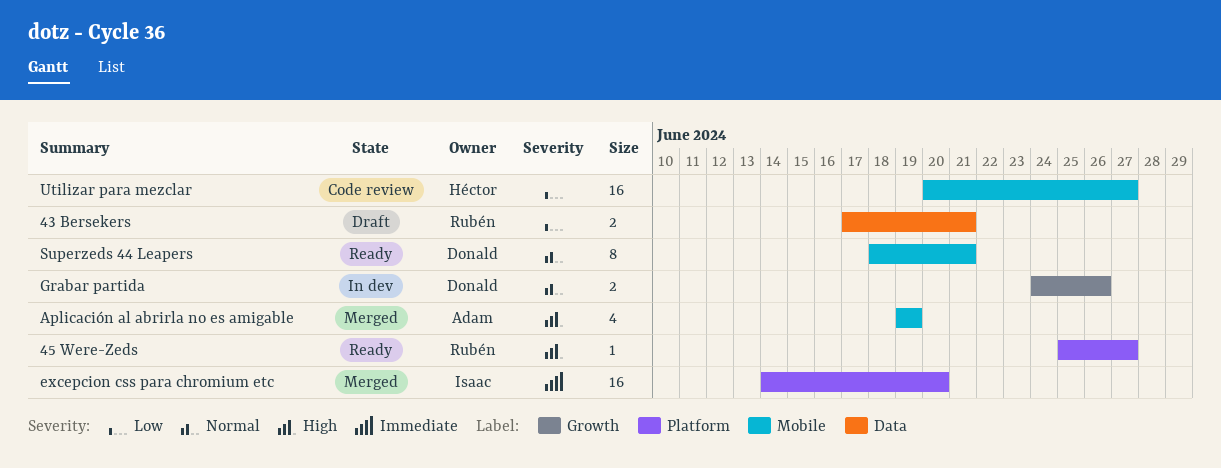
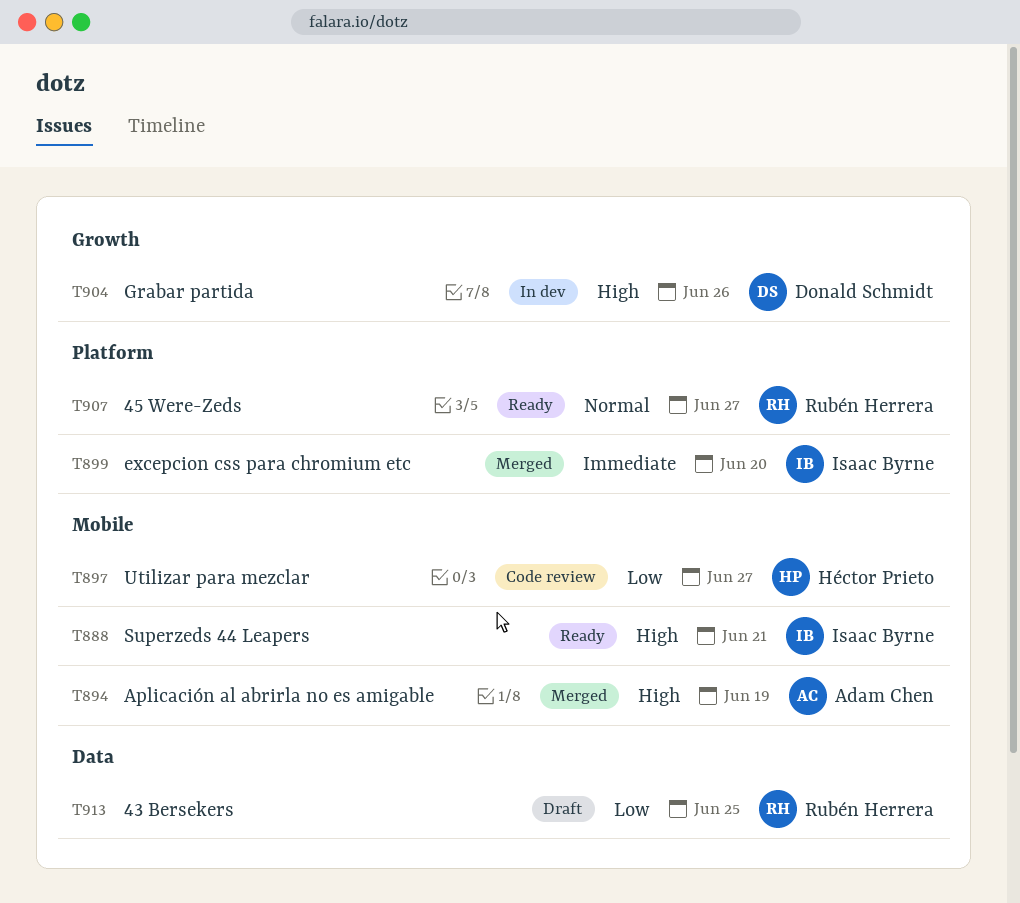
43 Bersekers, due: Jun 21 -> Jun 25
45 Were-Zeds, priority: High -> Normal
Grabar partida, priority: Normal -> High
Superzeds 44 Leapers, owner: Donald Schmidt -> Isaac Byrne
Superzeds 44 Leapers, priority: Normal -> High

